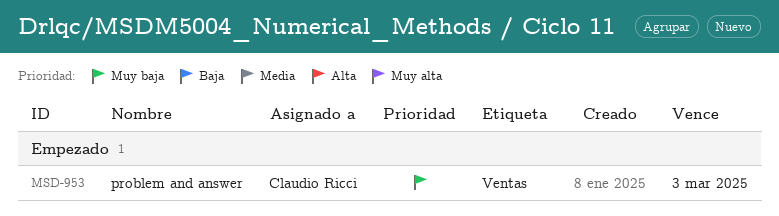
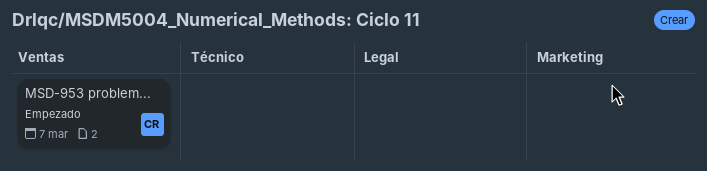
MSD-953, due: Mar 3 -> Mar 7

